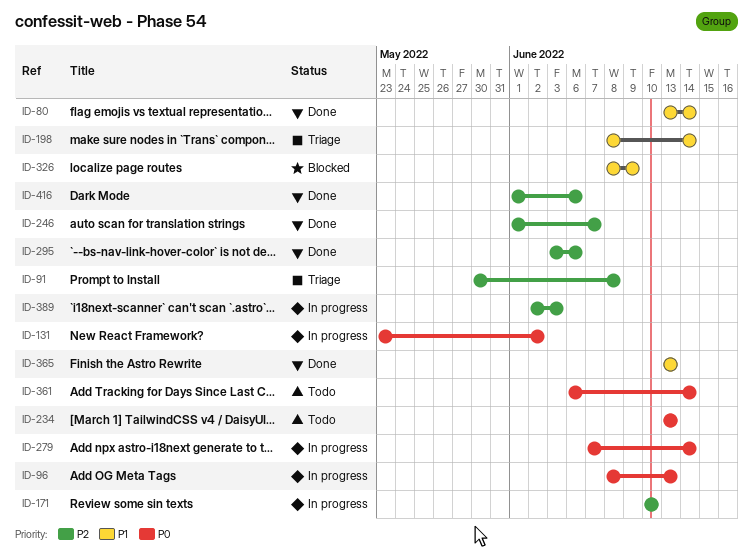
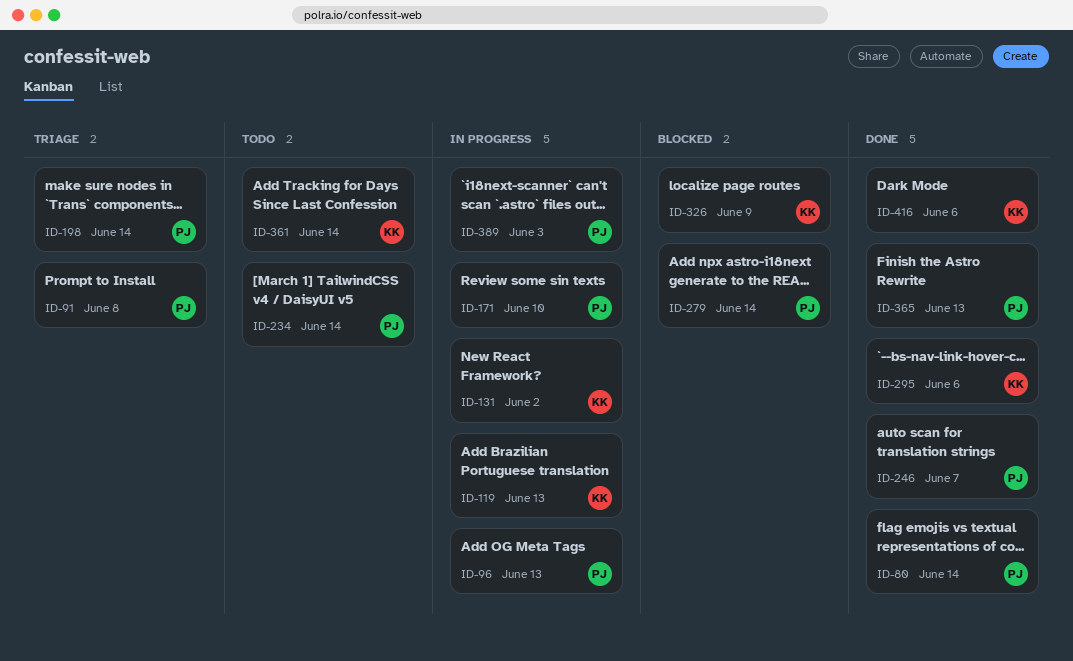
ID-119: none -> present
ID-234, due: Jun 13 -> Jun 14
ID-279, status: In progress -> Blocked

